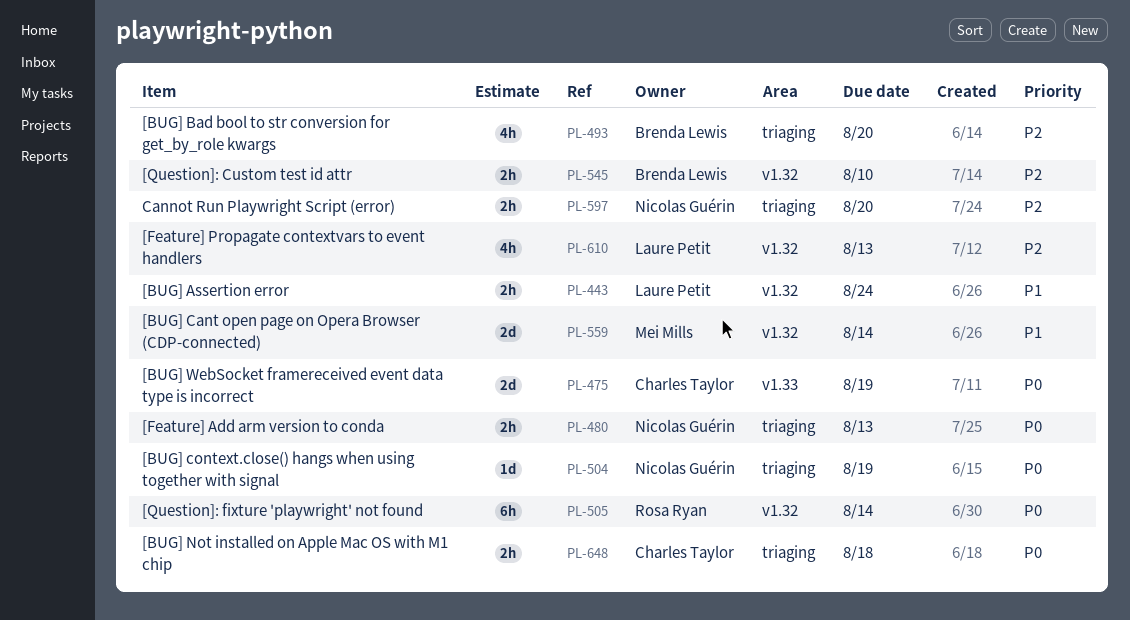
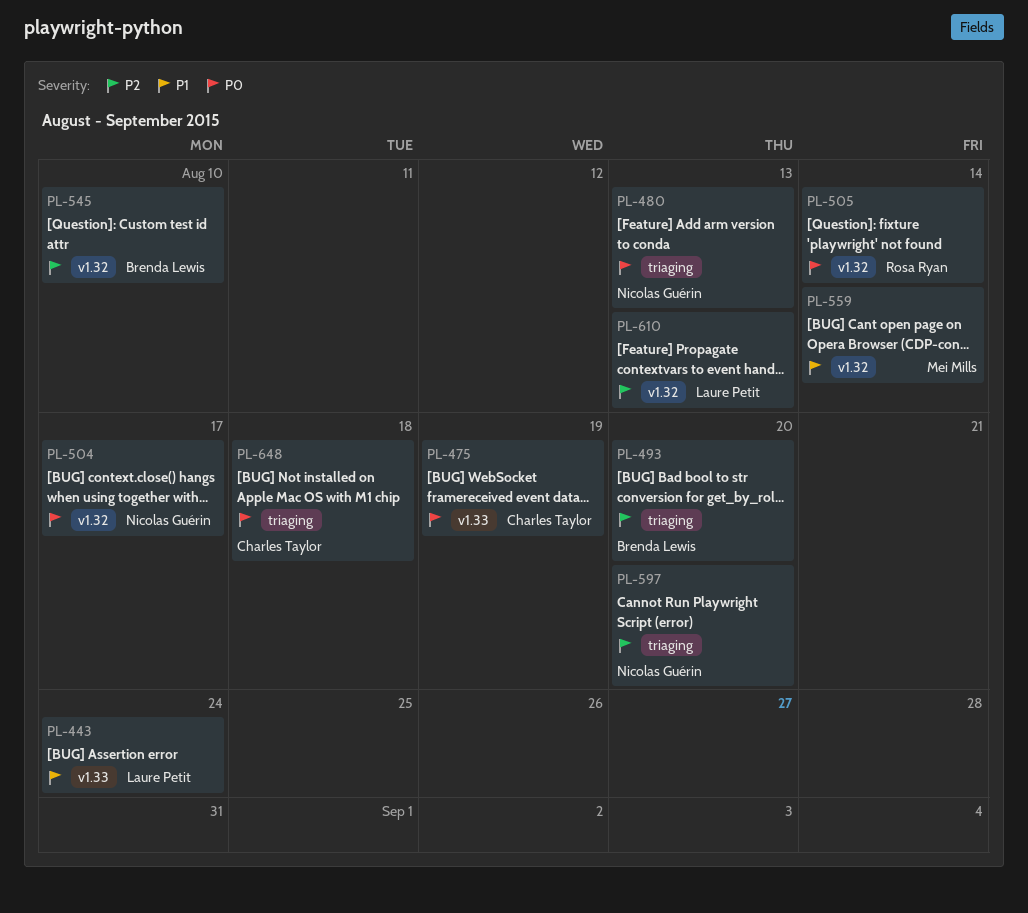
PL-443, label: v1.32 -> v1.33
PL-504, label: triaging -> v1.32
PL-504, due: Aug 19 -> Aug 17

